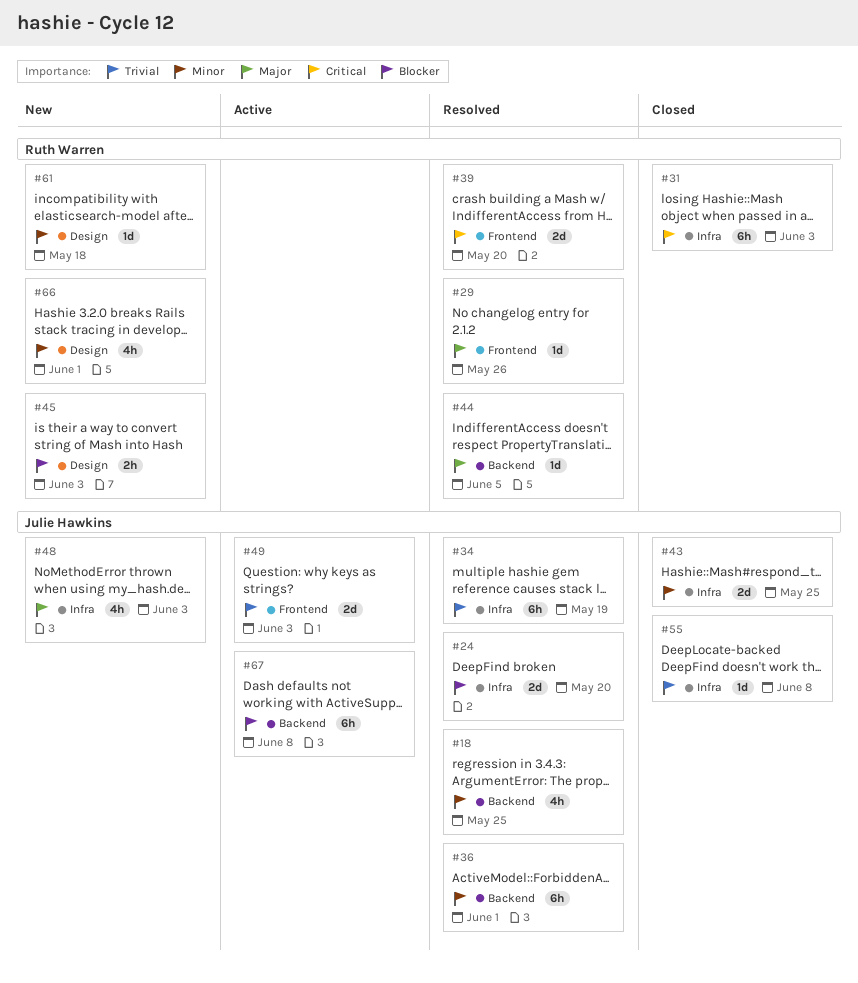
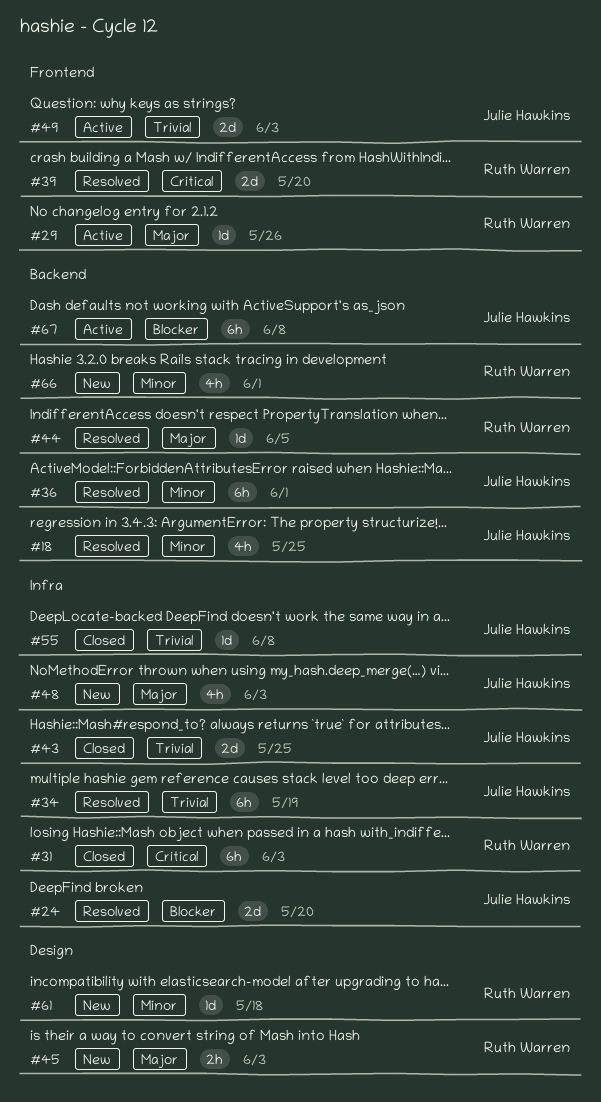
#29, status: Resolved -> Active
#43, priority: Minor -> Trivial
#45, priority: Blocker -> Major
#66, label: Design -> Backend

